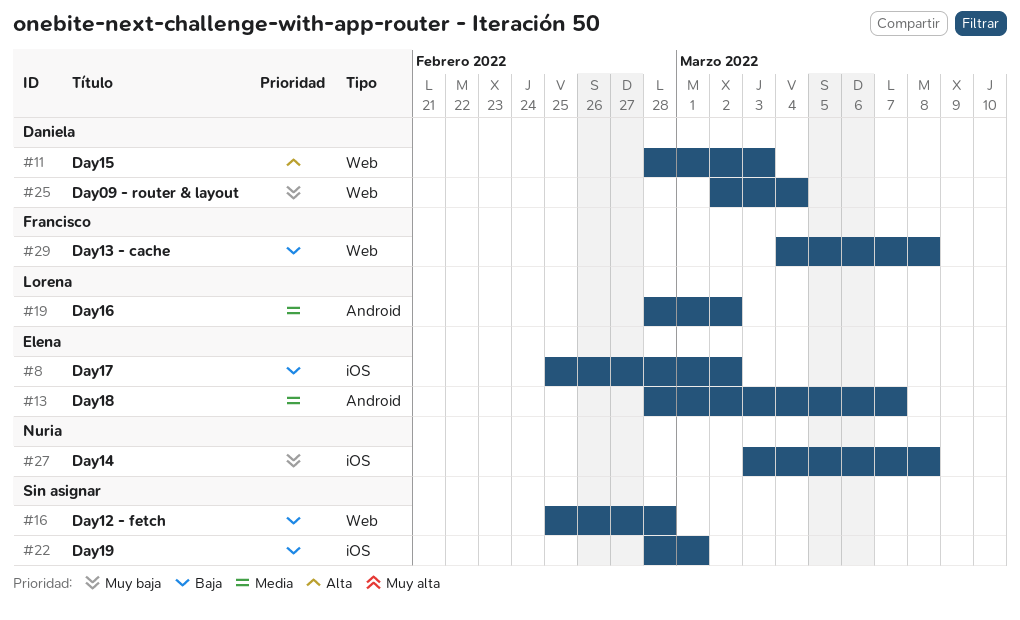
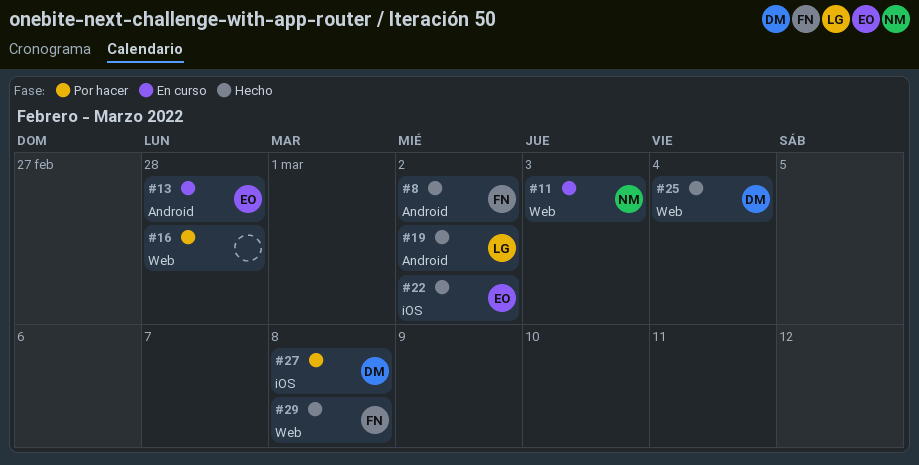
#8, owner: Elena -> Francisco
#8, label: iOS -> Android
#11, owner: Daniela -> Nuria
#13, due: Mar 7 -> Feb 28
#22, owner: none -> Elena
#22, due: Mar 1 -> Mar 2
#27, owner: Nuria -> Daniela

